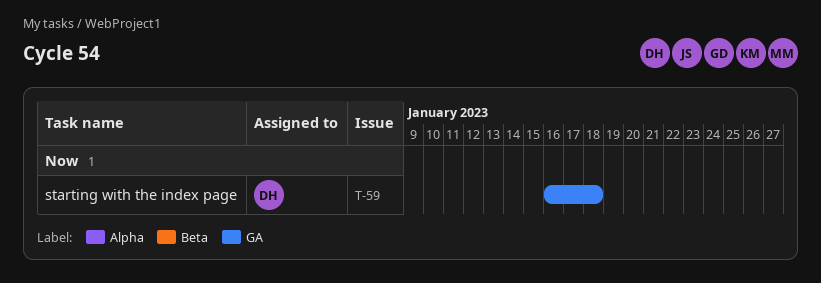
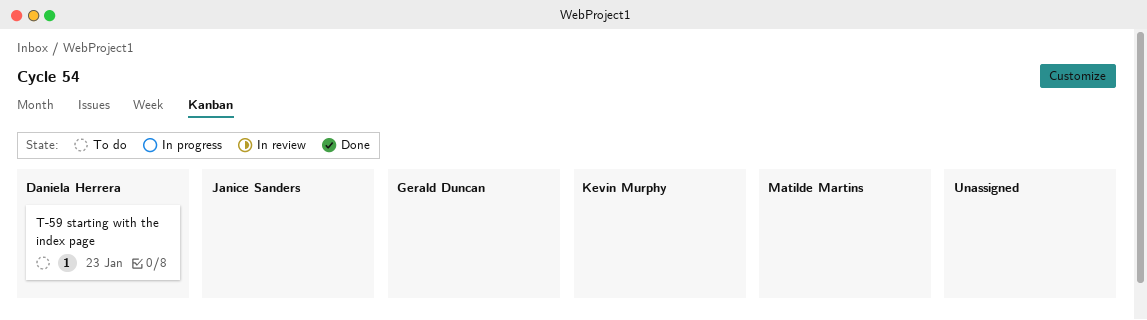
T-59, due: Jan 18 -> Jan 23

